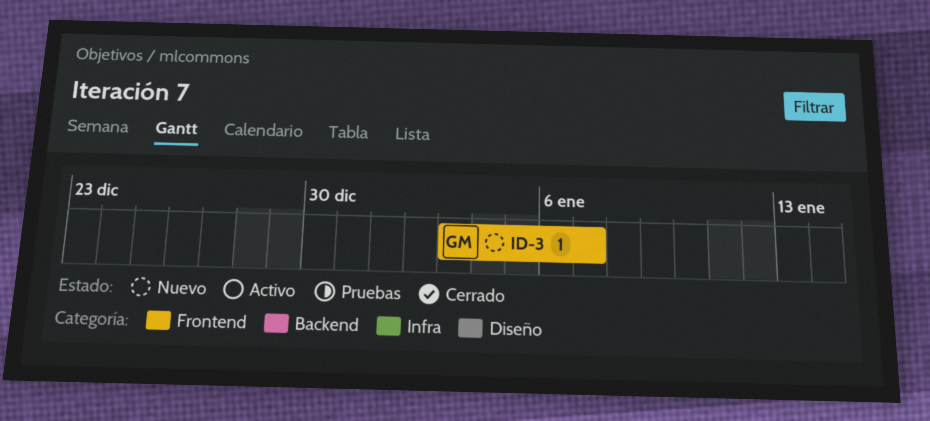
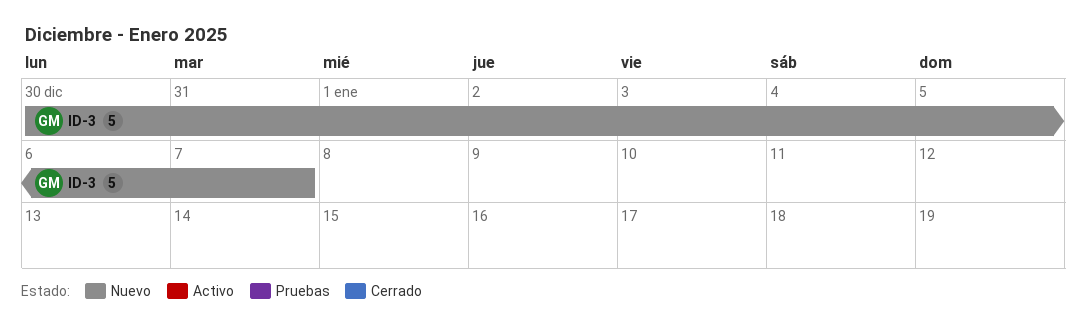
ID-3, estimate: 1 -> 5
ID-3, start: Jan 3 -> Dec 30

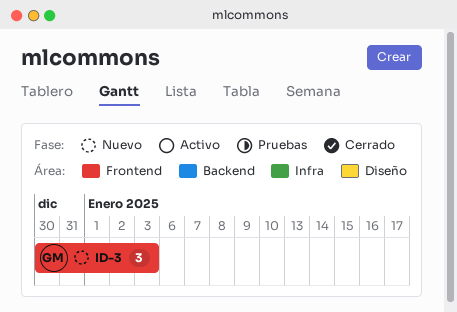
ID-3, estimate: 5 -> 3
ID-3, due: Jan 7 -> Jan 3

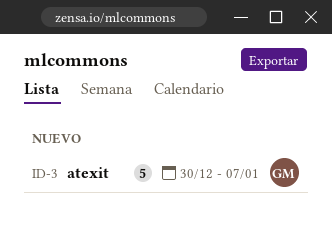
ID-3, estimate: 3 -> 5
ID-3, due: Jan 3 -> Jan 7

